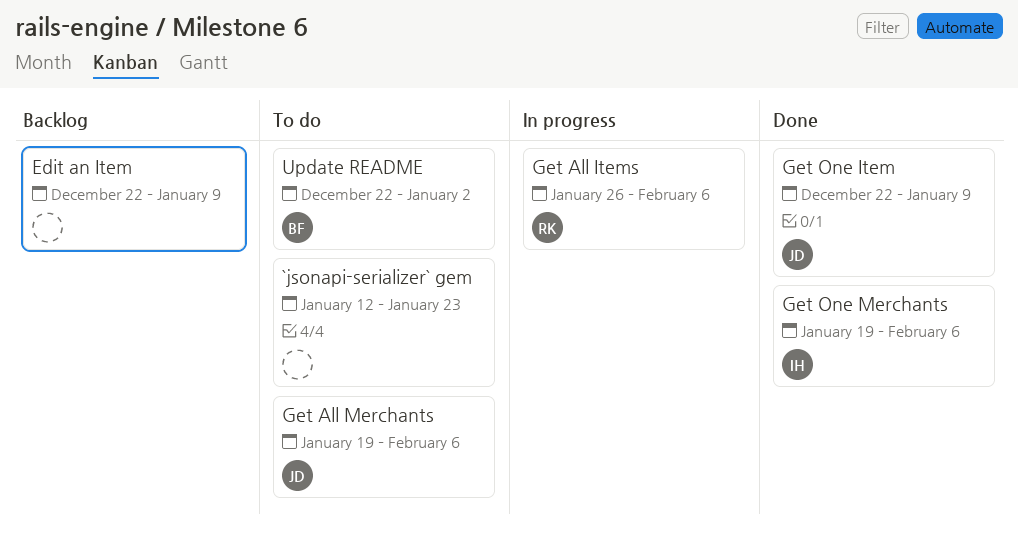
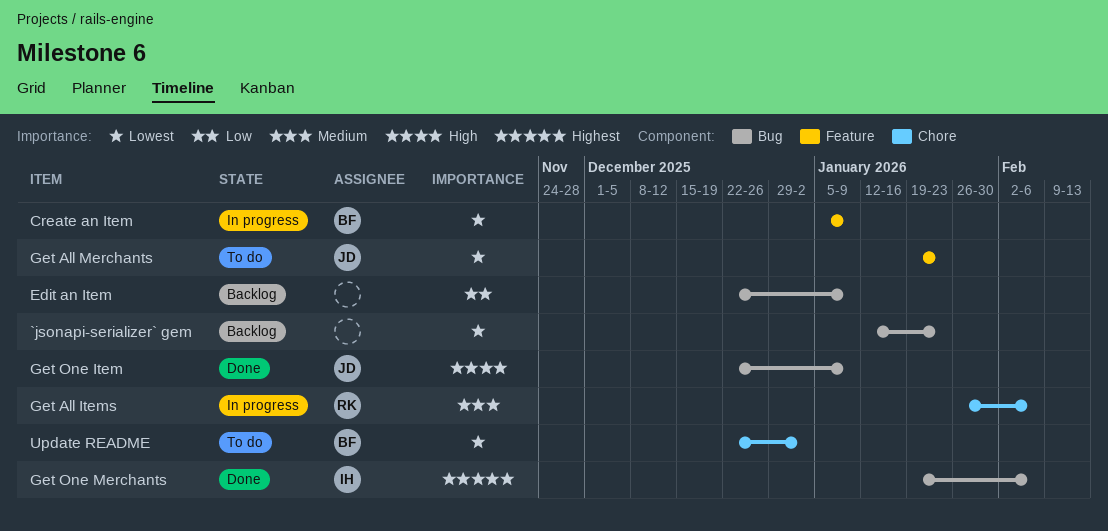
`jsonapi-serializer` gem, status: To do -> Backlog
Create an Item: none -> present
Get All Merchants, due: Feb 6 -> Jan 23

